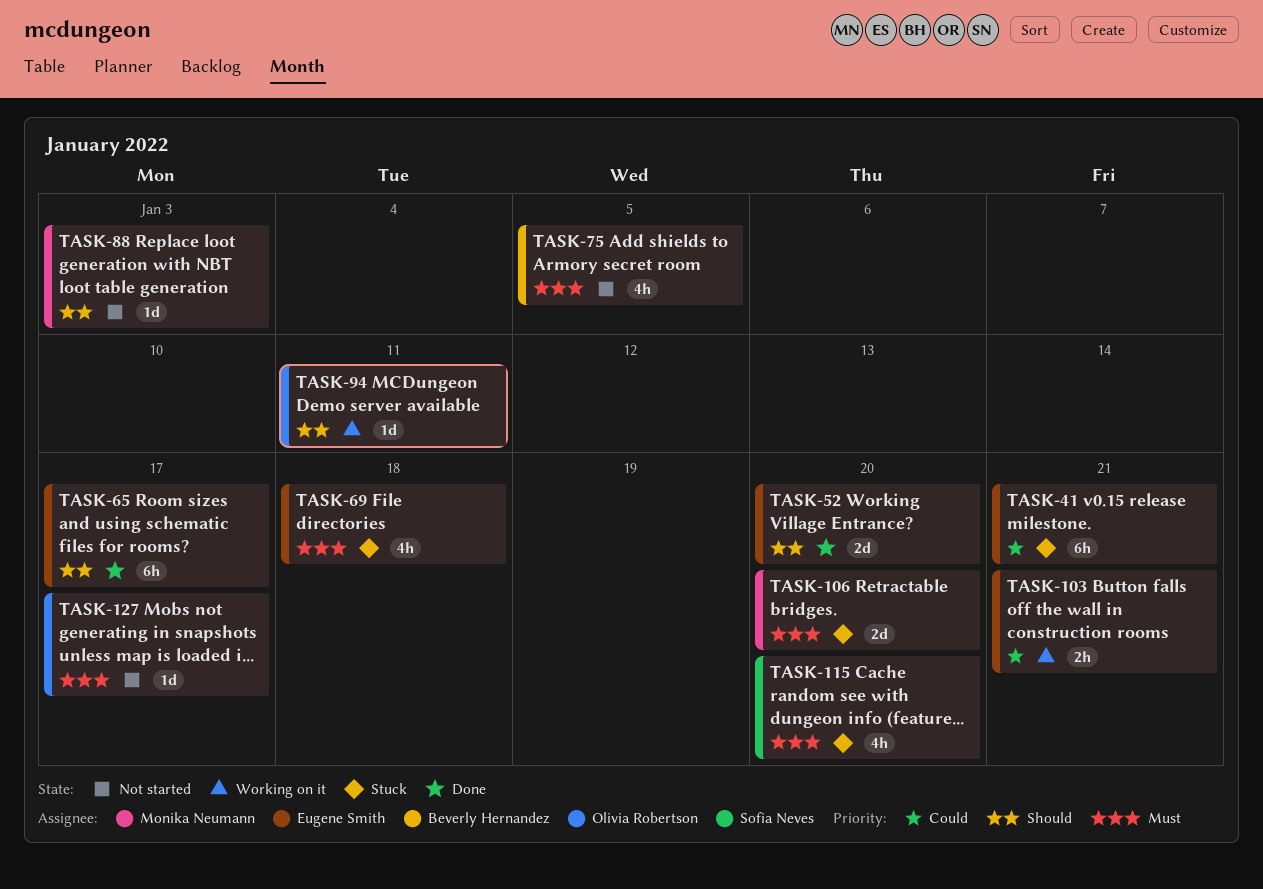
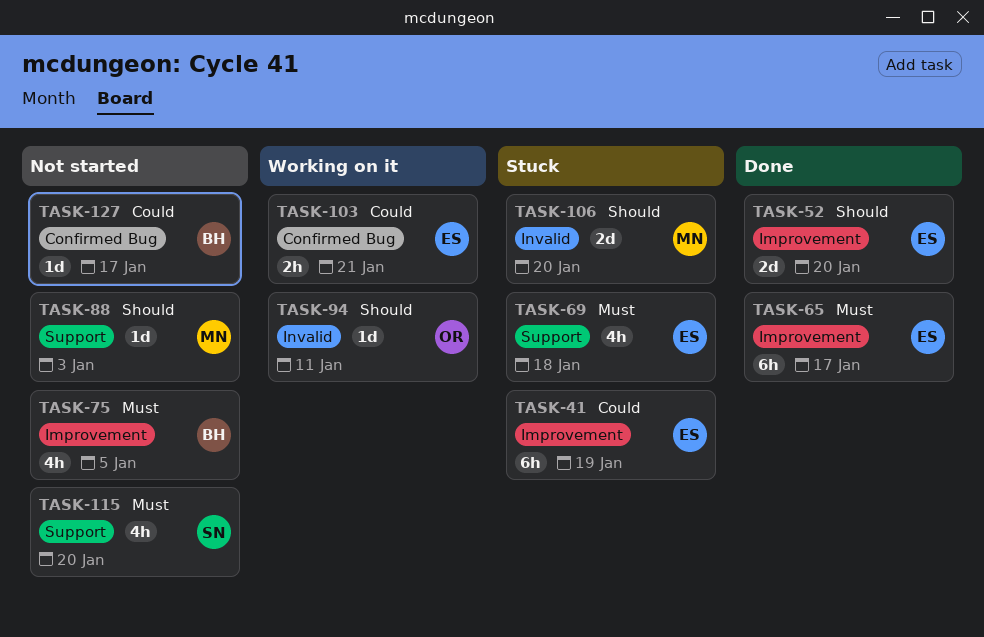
TASK-41, due: Jan 21 -> Jan 19
TASK-65, priority: Should -> Must
TASK-106, priority: Must -> Should
TASK-115, status: Stuck -> Not started
TASK-127, owner: Olivia Robertson -> Beverly Hernandez
TASK-127, priority: Must -> Could

